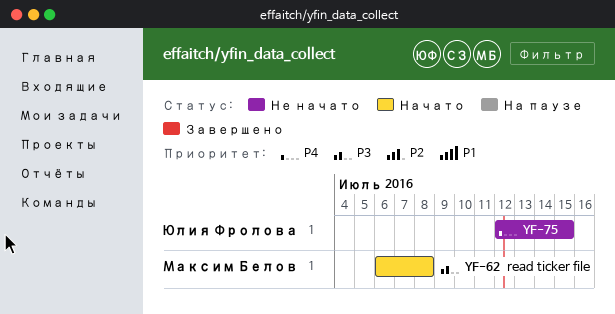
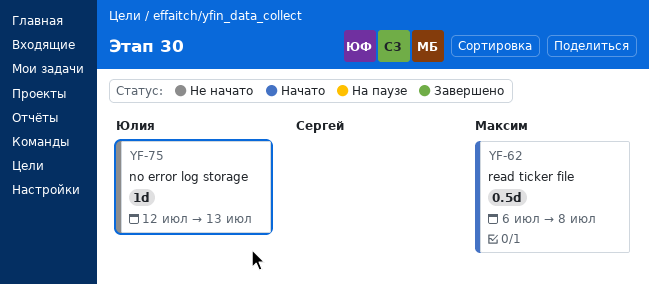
YF-75, due: Jul 15 -> Jul 13

